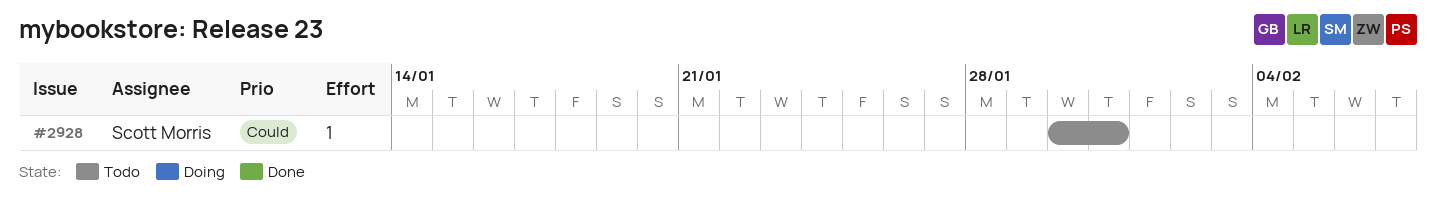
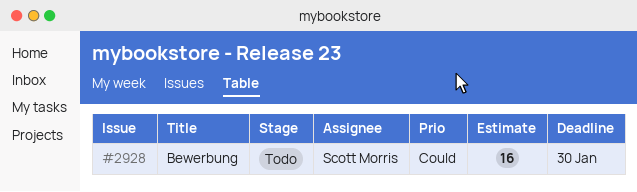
#2928, estimate: 1 -> 16
#2928, due: Jan 31 -> Jan 30

